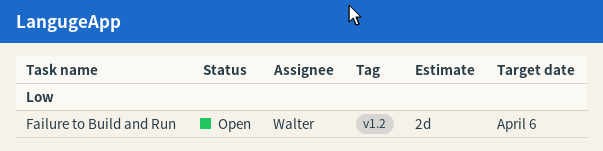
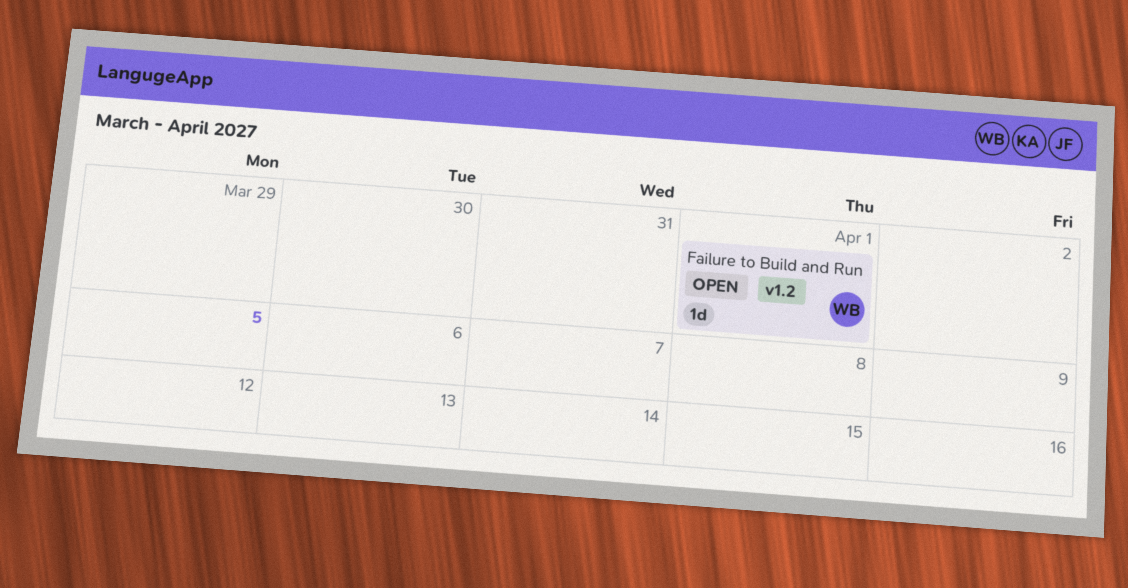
Failure to Build and Run, estimate: 2d -> 1d
Failure to Build and Run, due: Apr 6 -> Apr 1

